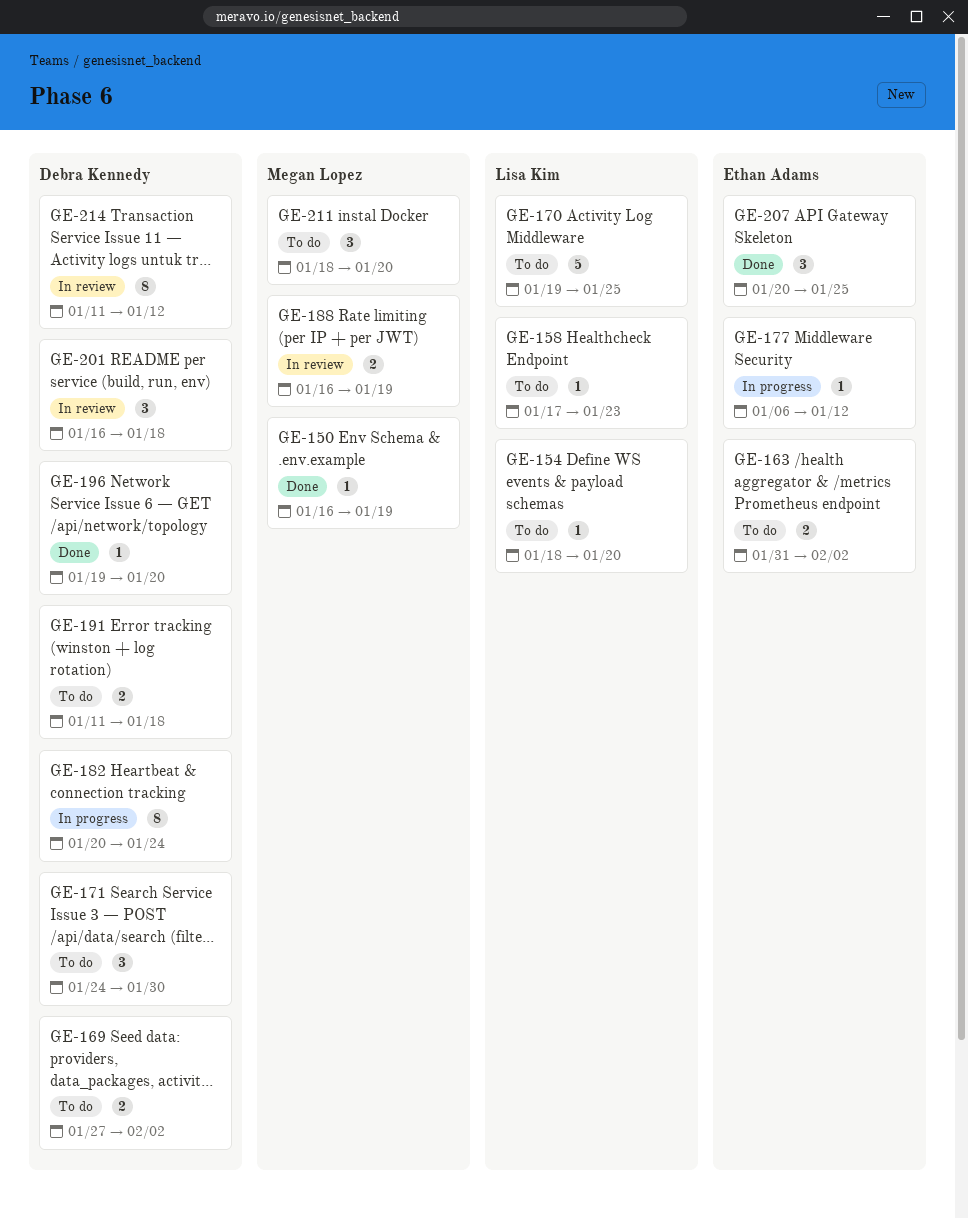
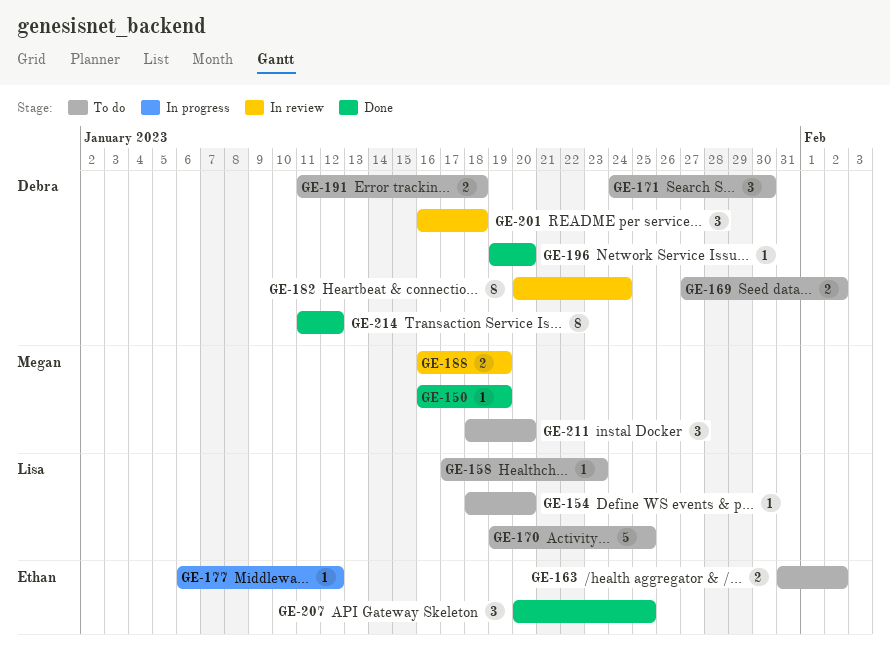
GE-182, status: In progress -> In review
GE-214, status: In review -> Done

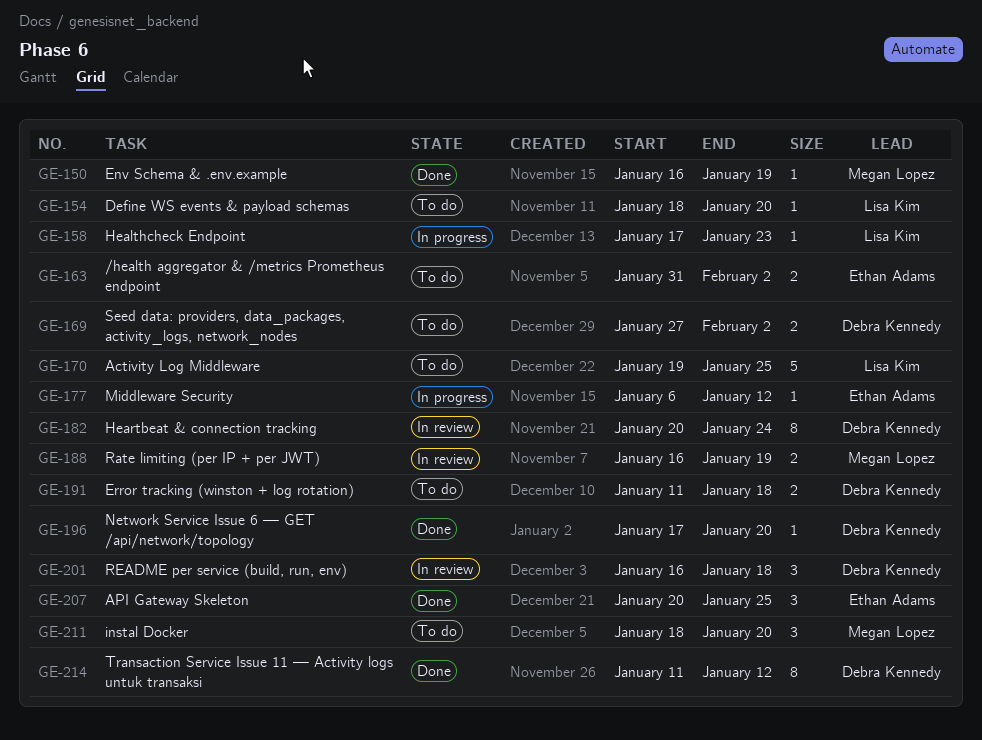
GE-158, status: To do -> In progress
GE-171: present -> none
GE-196, start: Jan 19 -> Jan 17

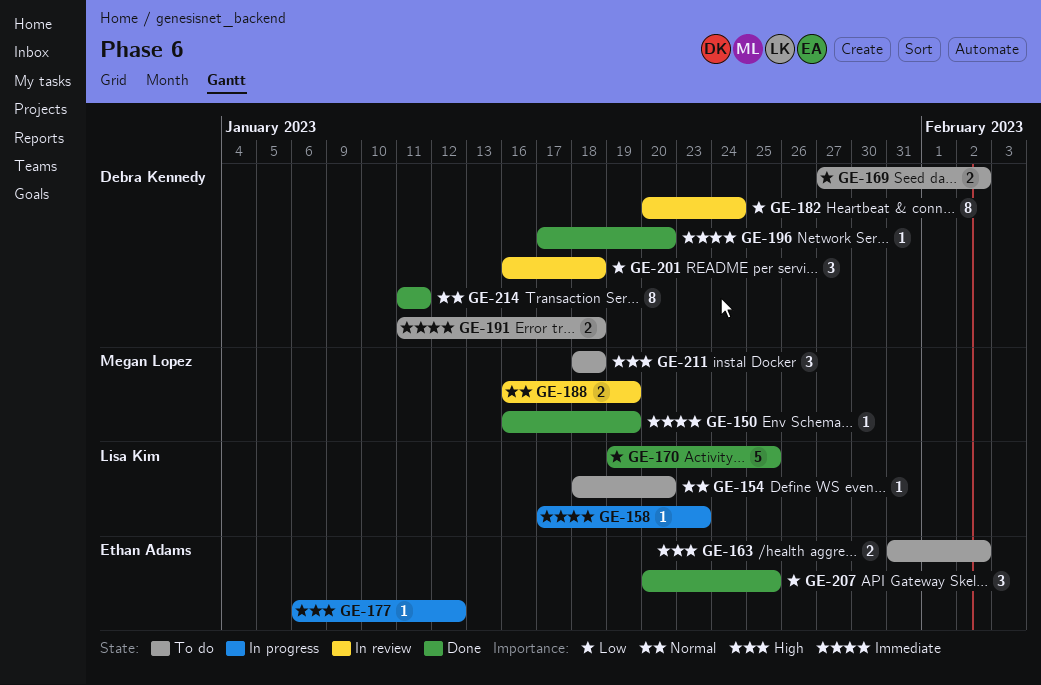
GE-170, status: To do -> Done
GE-211, due: Jan 20 -> Jan 18
GE-214, due: Jan 12 -> Jan 11

